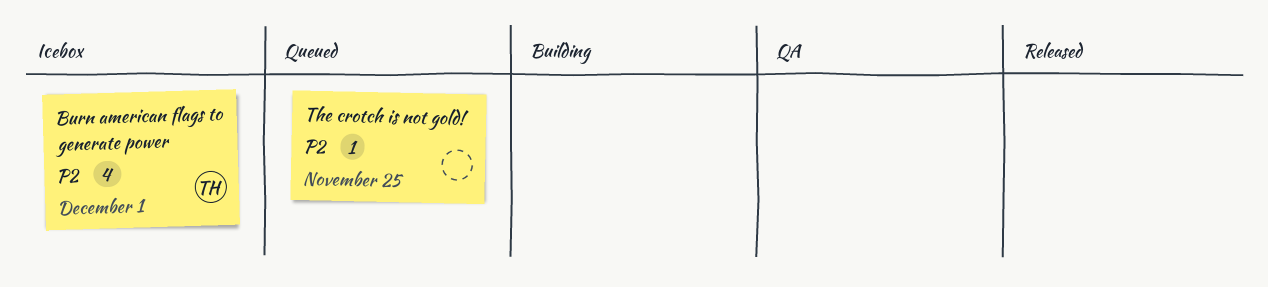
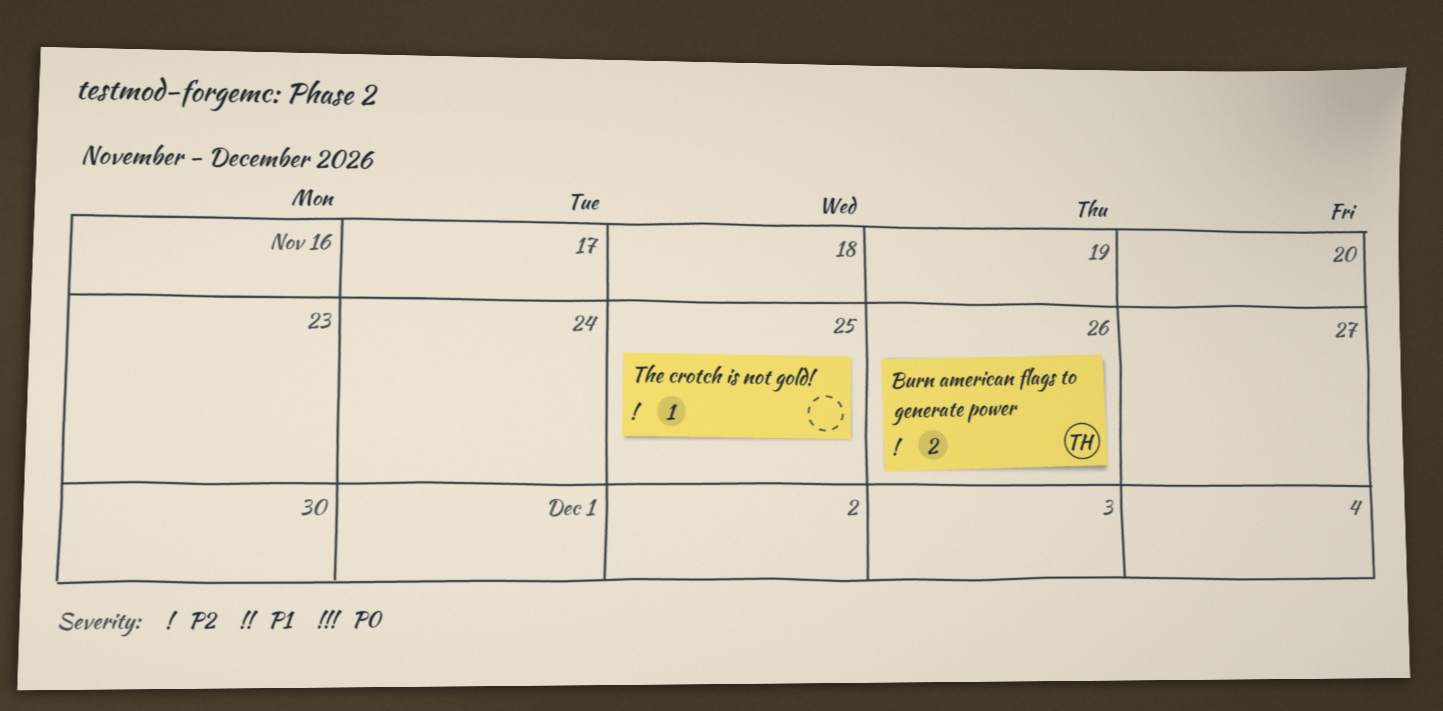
Burn american flags to generate power, estimate: 4 -> 2
Burn american flags to generate power, due: Dec 1 -> Nov 26

